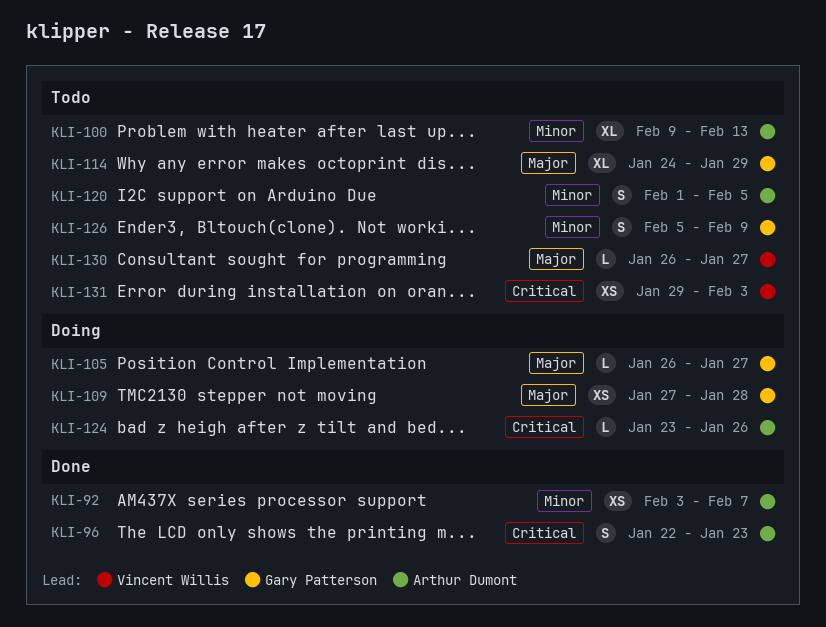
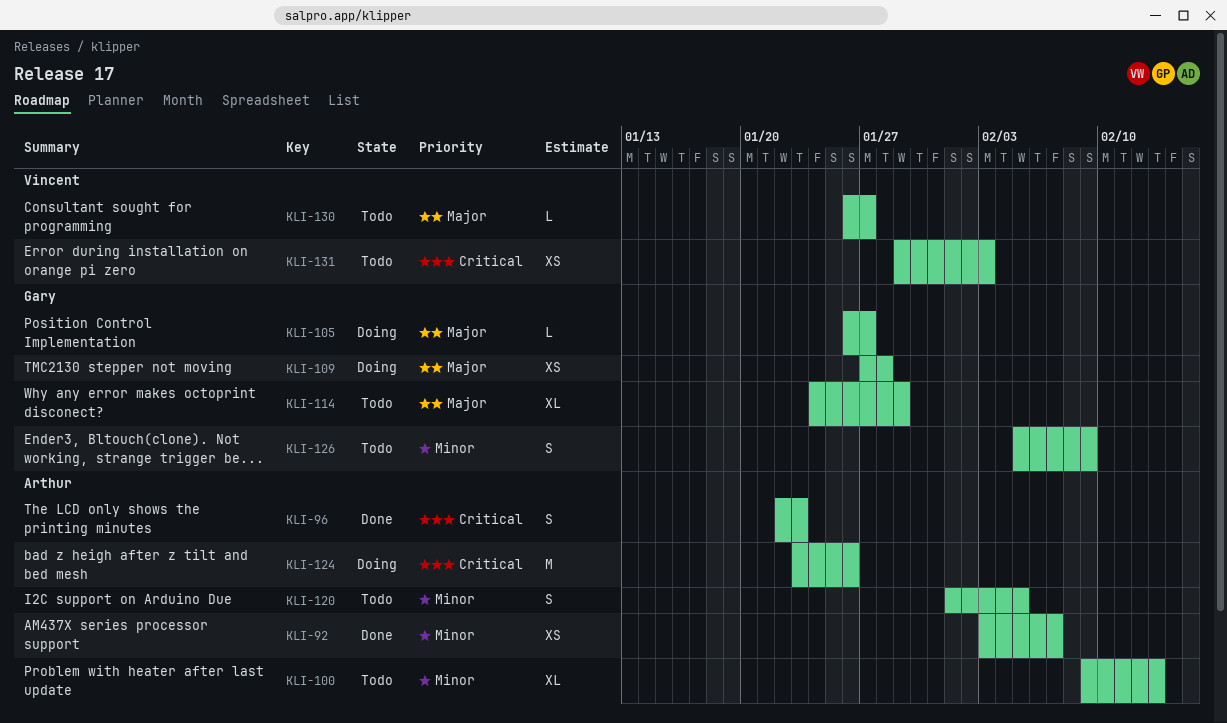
KLI-124, estimate: L -> M

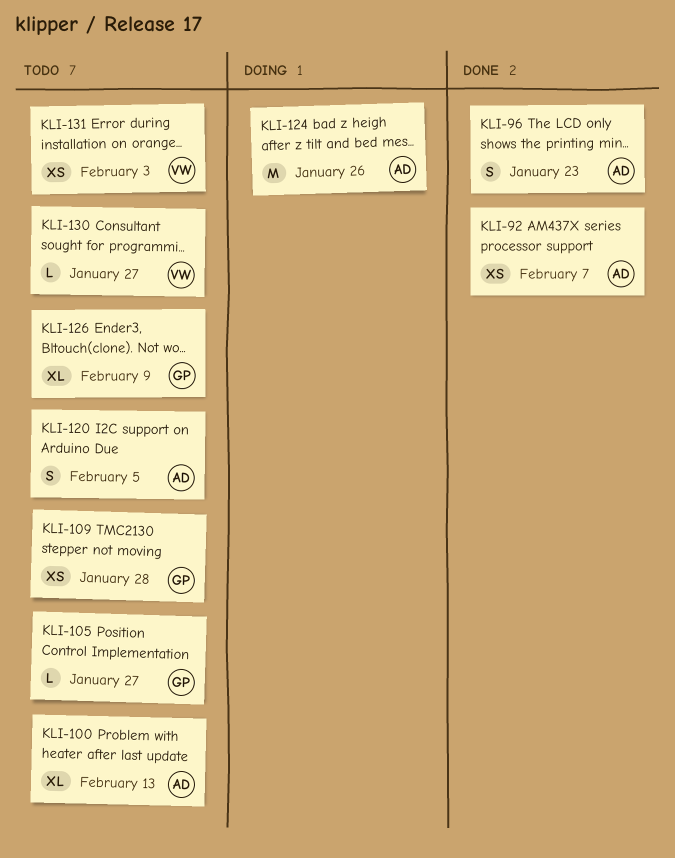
KLI-105, status: Doing -> Todo
KLI-109, status: Doing -> Todo
KLI-114: present -> none
KLI-126, estimate: S -> XL

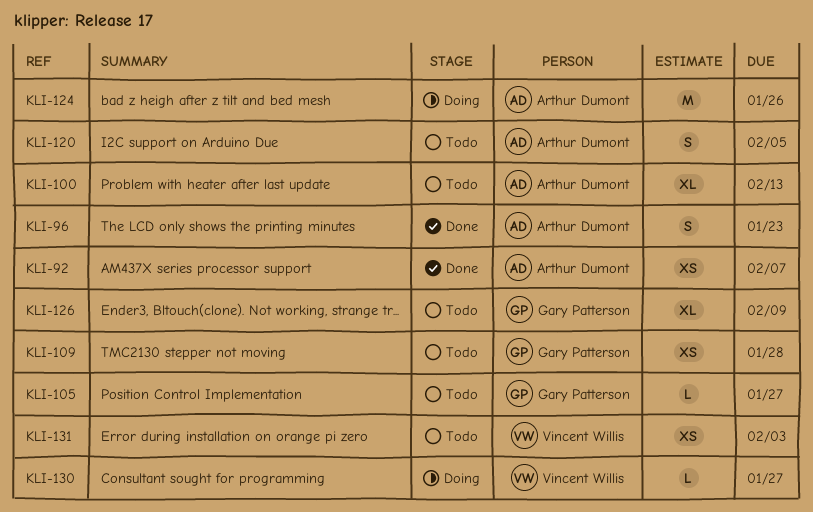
KLI-130, status: Todo -> Doing

